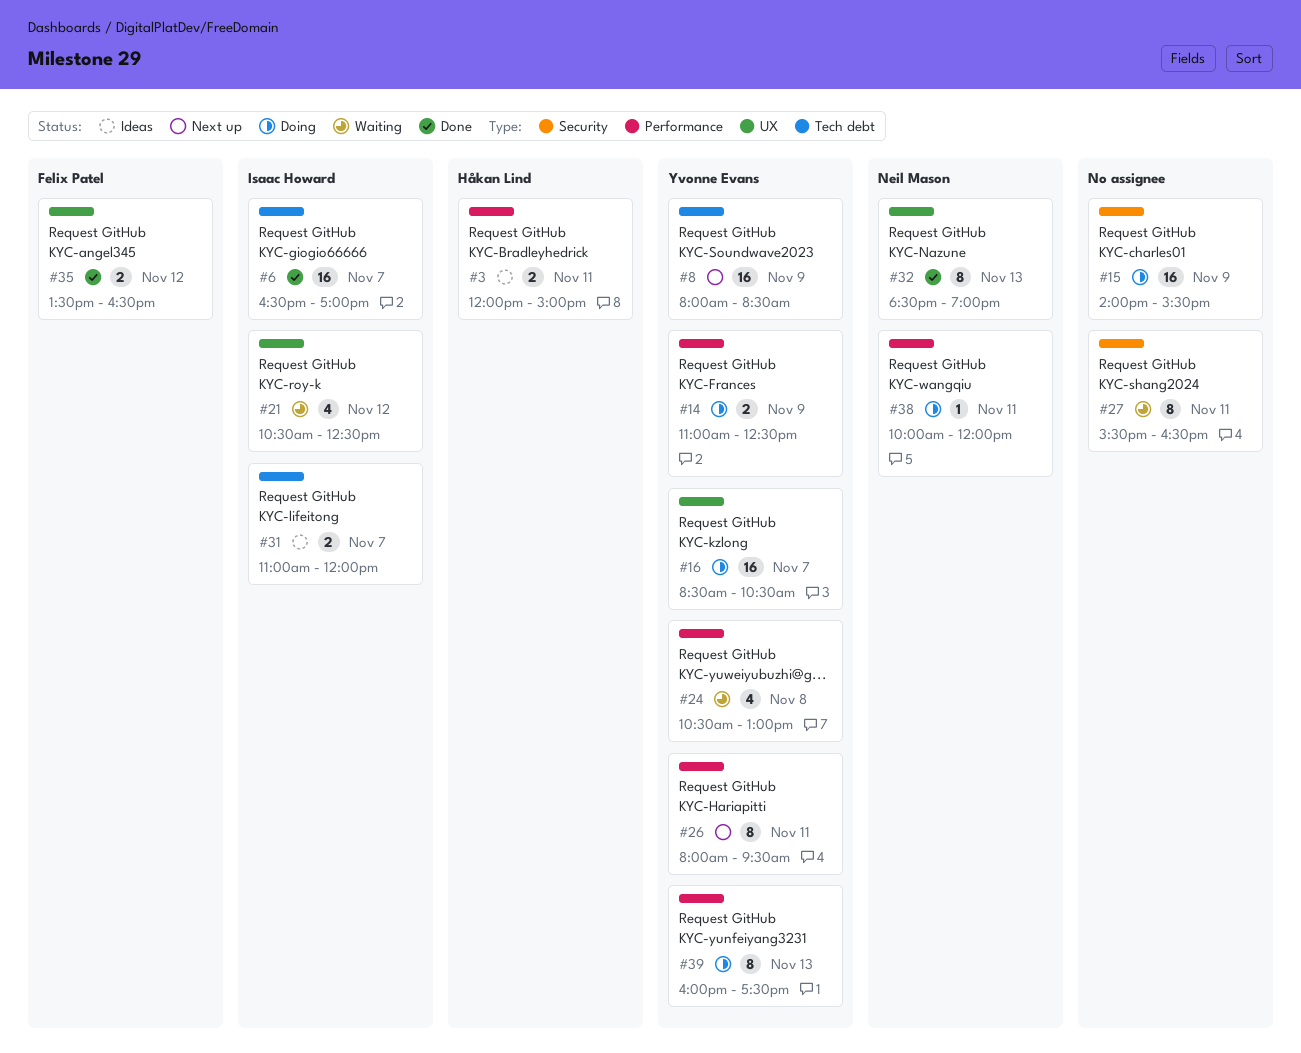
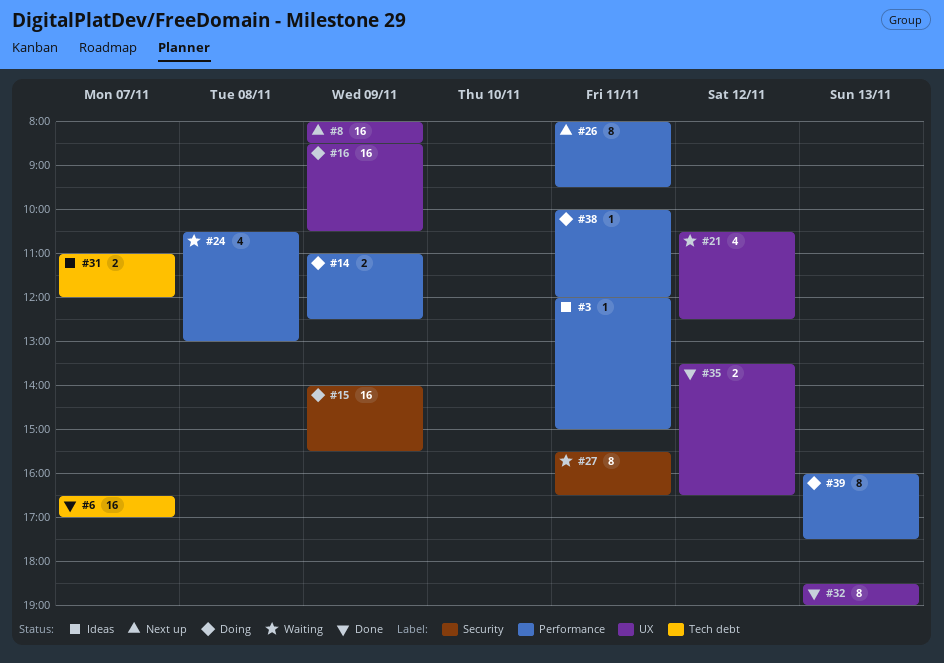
#3, estimate: 2 -> 1
#8, label: Tech debt -> UX
#16, day: Nov 7 -> Nov 9

